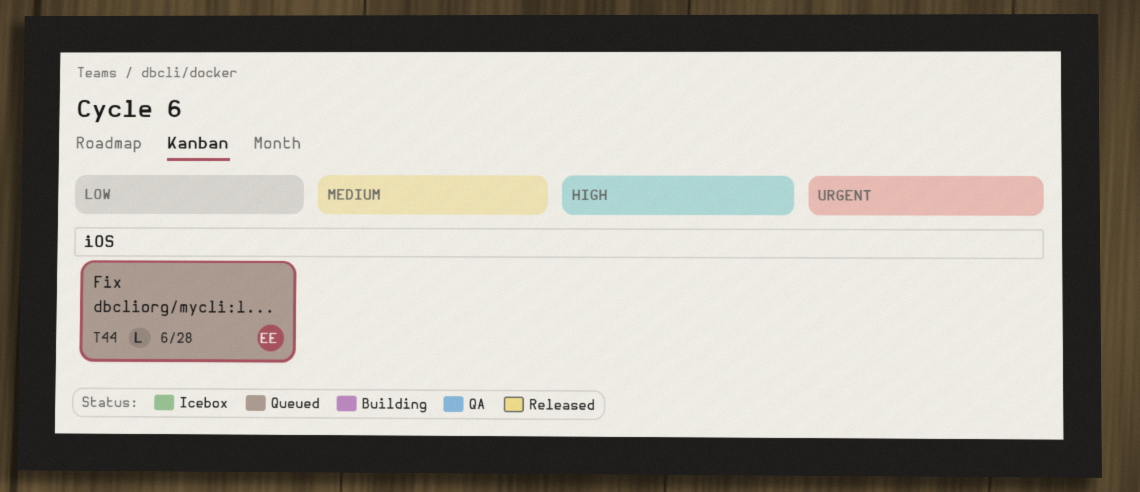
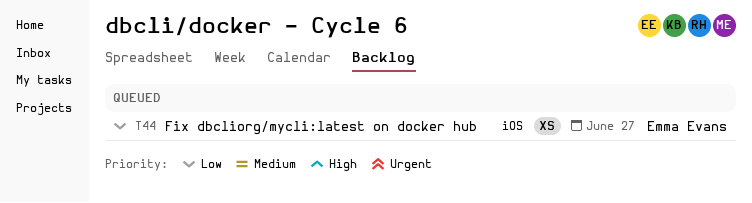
T44, estimate: L -> XS
T44, due: Jun 28 -> Jun 27

